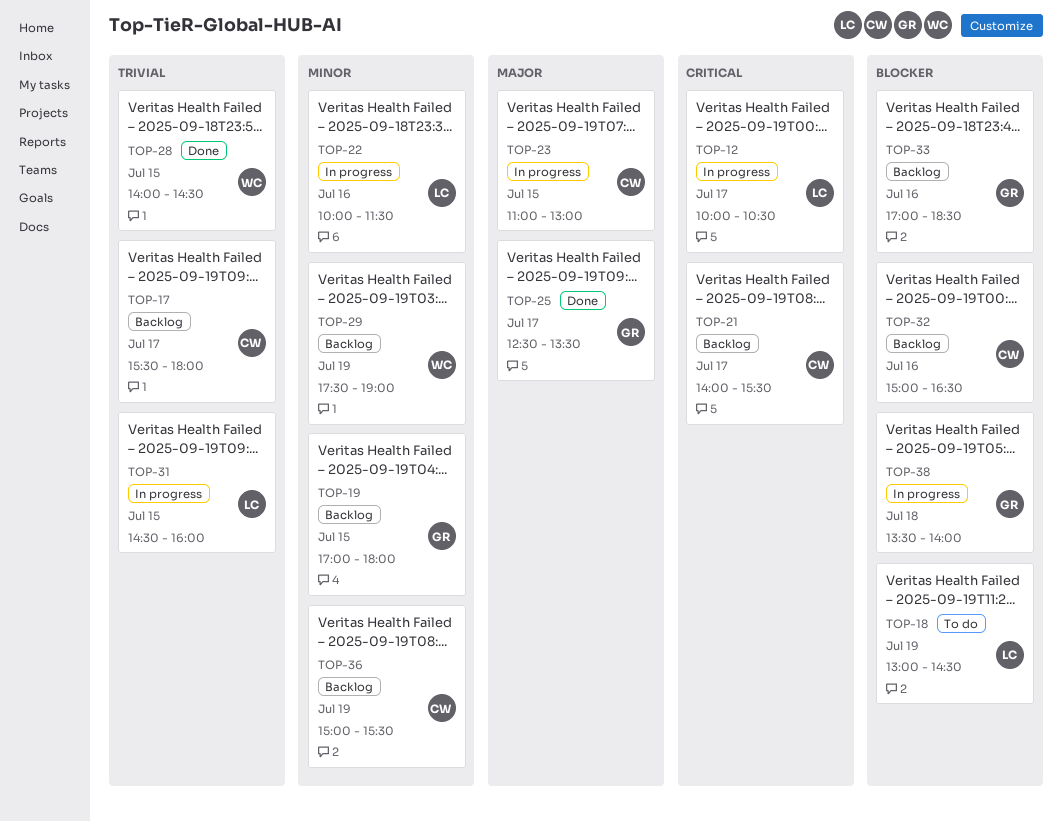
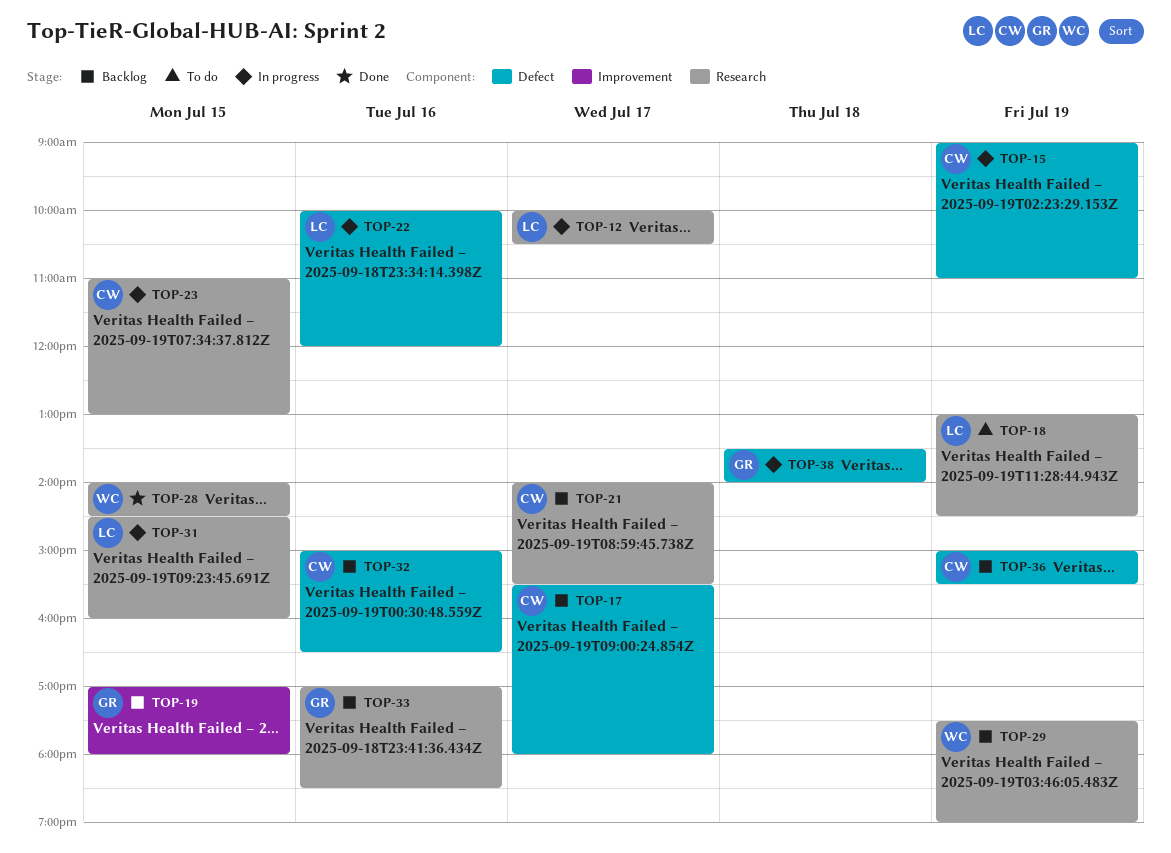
TOP-15: none -> present
TOP-22, ends: 11:30 -> 12:00
TOP-25: present -> none

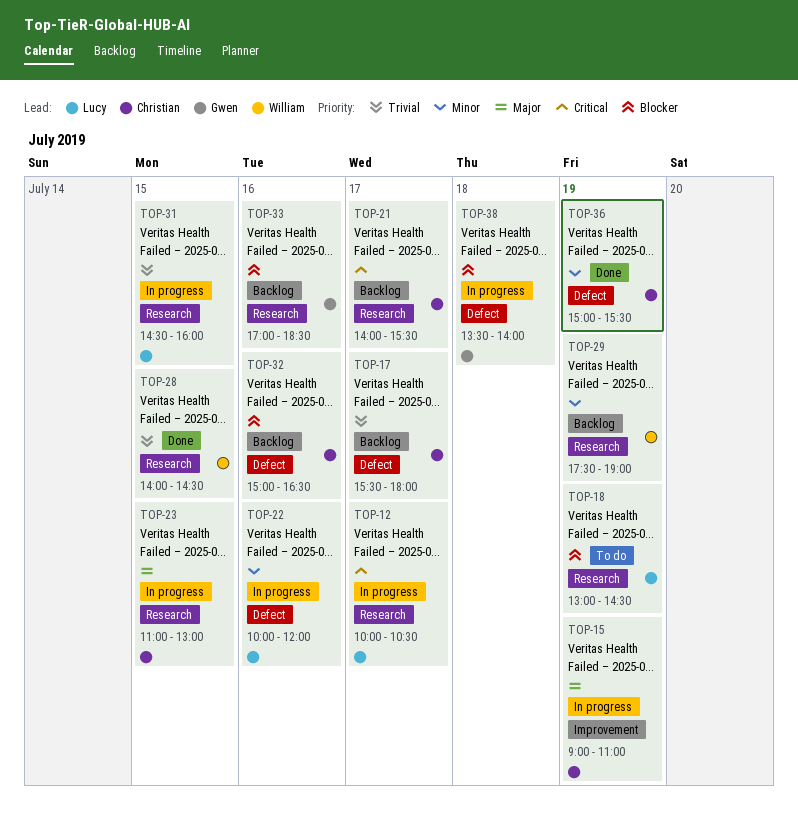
TOP-15, label: Defect -> Improvement
TOP-19: present -> none
TOP-36, status: Backlog -> Done

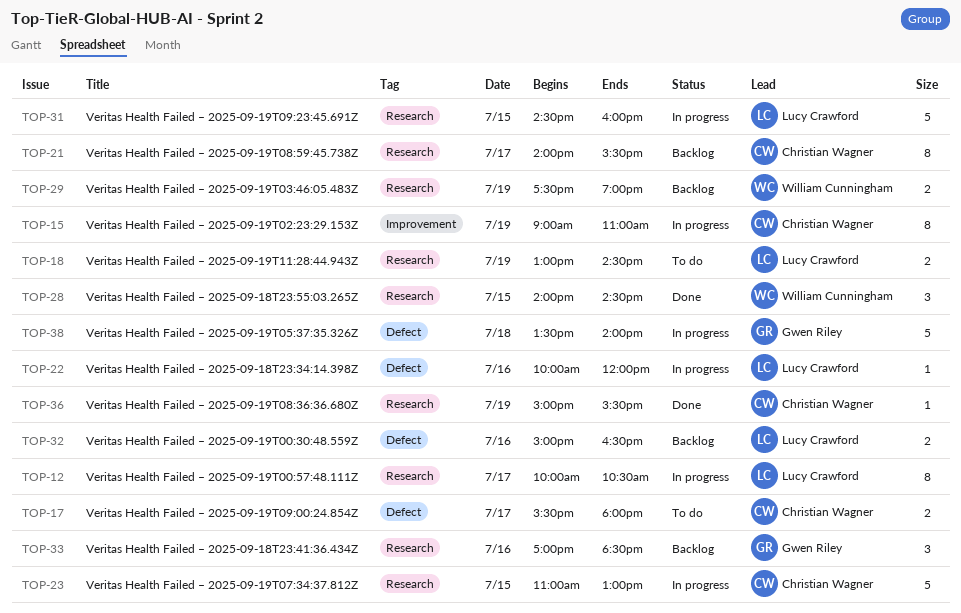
TOP-17, status: Backlog -> To do
TOP-32, owner: Christian Wagner -> Lucy Crawford
TOP-36, label: Defect -> Research

